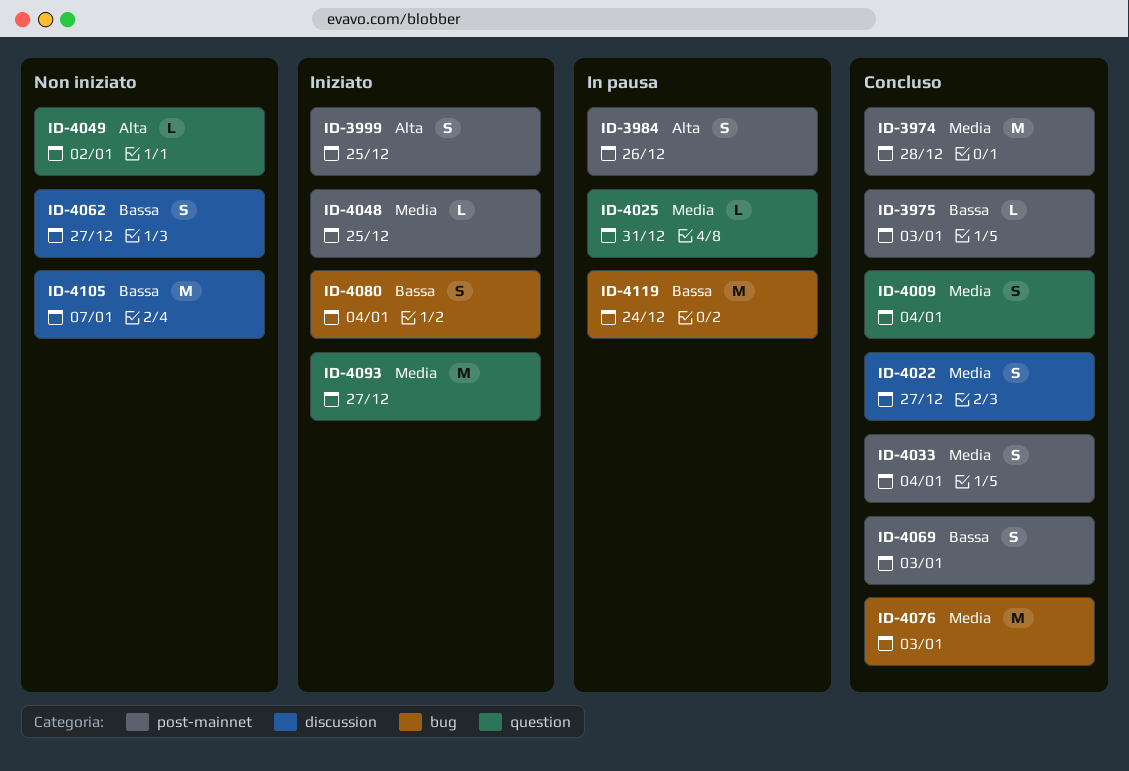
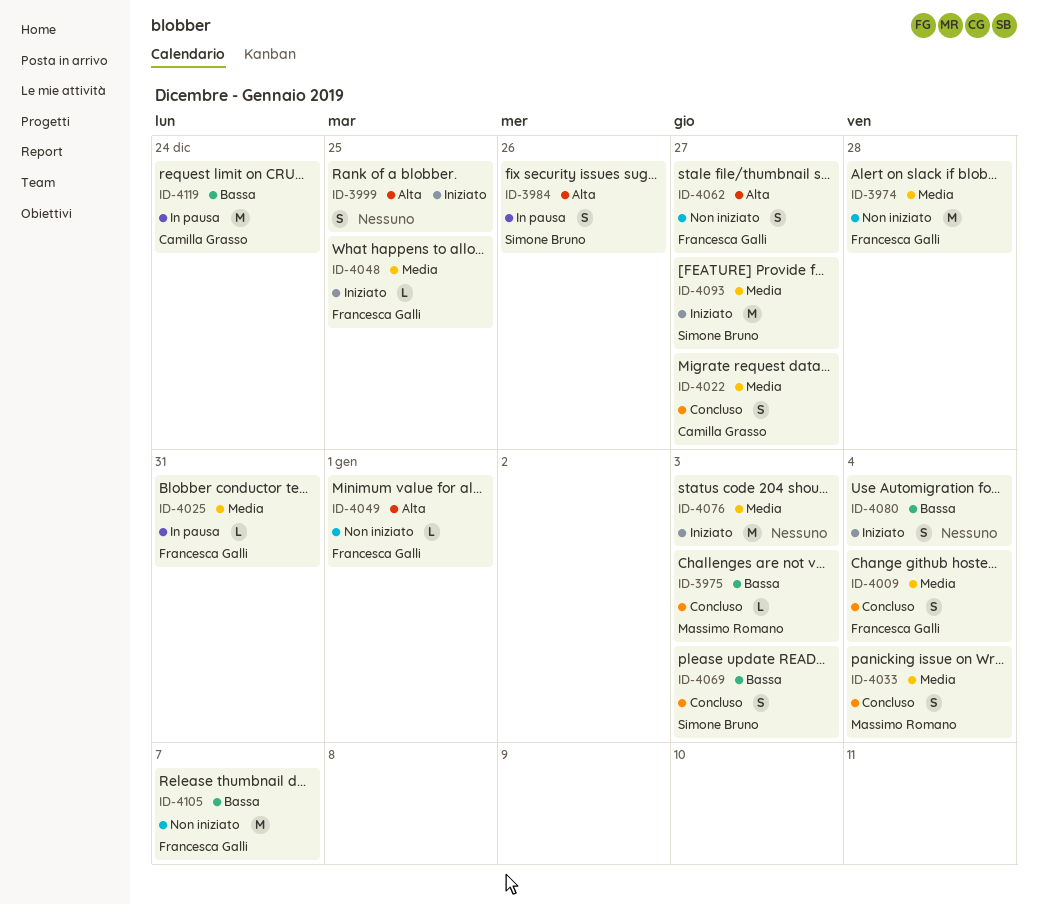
ID-3974, status: Concluso -> Non iniziato
ID-4049, due: Jan 2 -> Jan 1
ID-4062, priority: Bassa -> Alta
ID-4076, status: Concluso -> Iniziato

